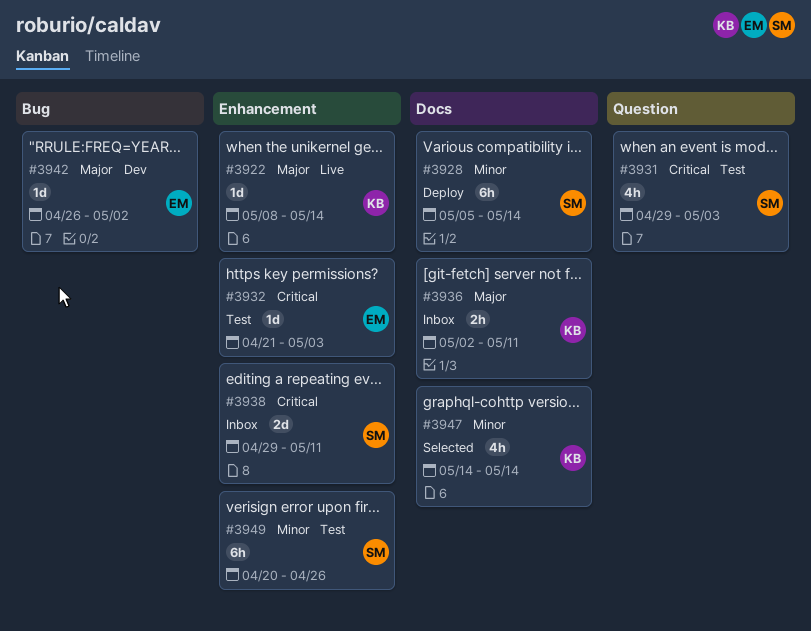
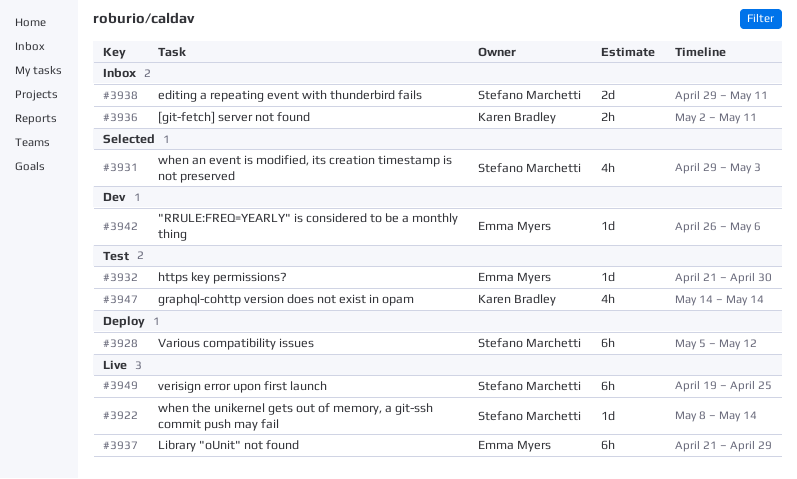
#3922, owner: Karen Bradley -> Stefano Marchetti
#3928, due: May 14 -> May 12
#3931, status: Test -> Selected
#3932, due: May 3 -> Apr 30
#3937: none -> present
#3942, due: May 2 -> May 6
#3947, status: Selected -> Test
#3949, status: Test -> Live
#3949, start: Apr 20 -> Apr 19
#3949, due: Apr 26 -> Apr 25

